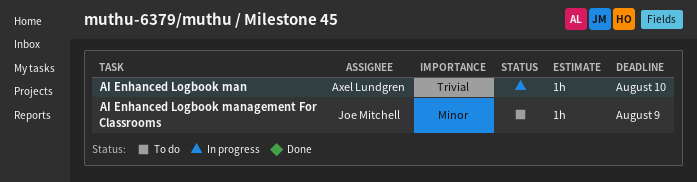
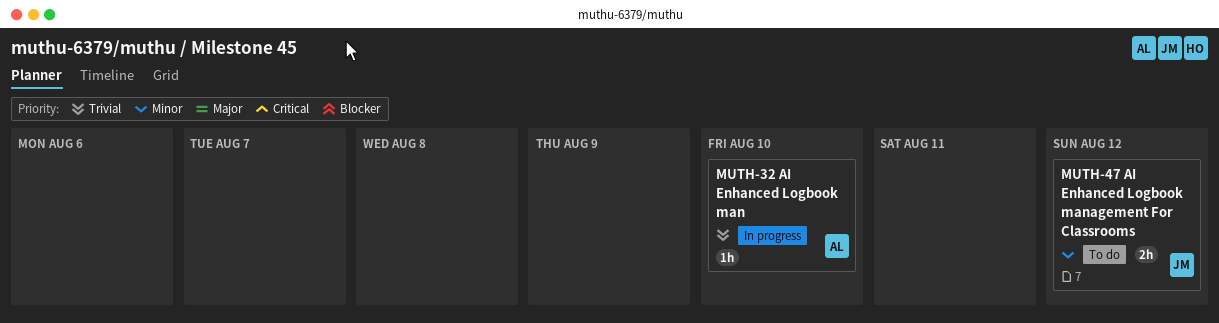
AI Enhanced Logbook management For Classrooms, estimate: 1h -> 2h
AI Enhanced Logbook management For Classrooms, due: Aug 9 -> Aug 12

